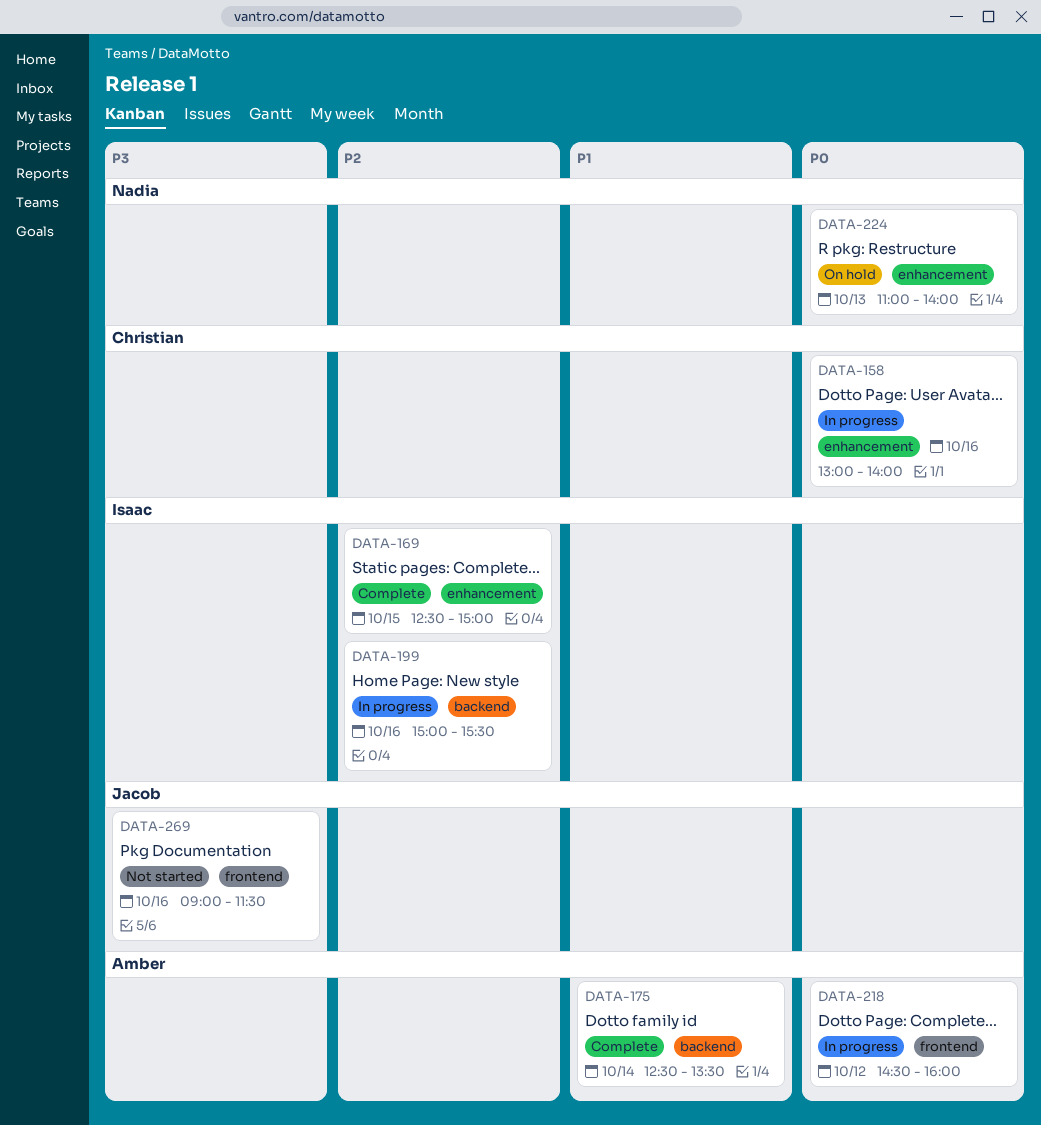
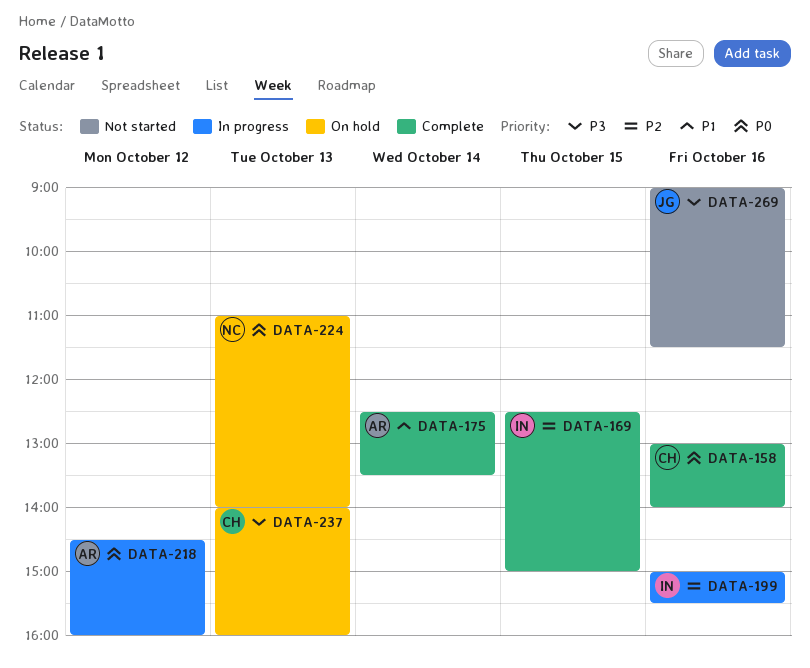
DATA-158, status: In progress -> Complete
DATA-237: none -> present

